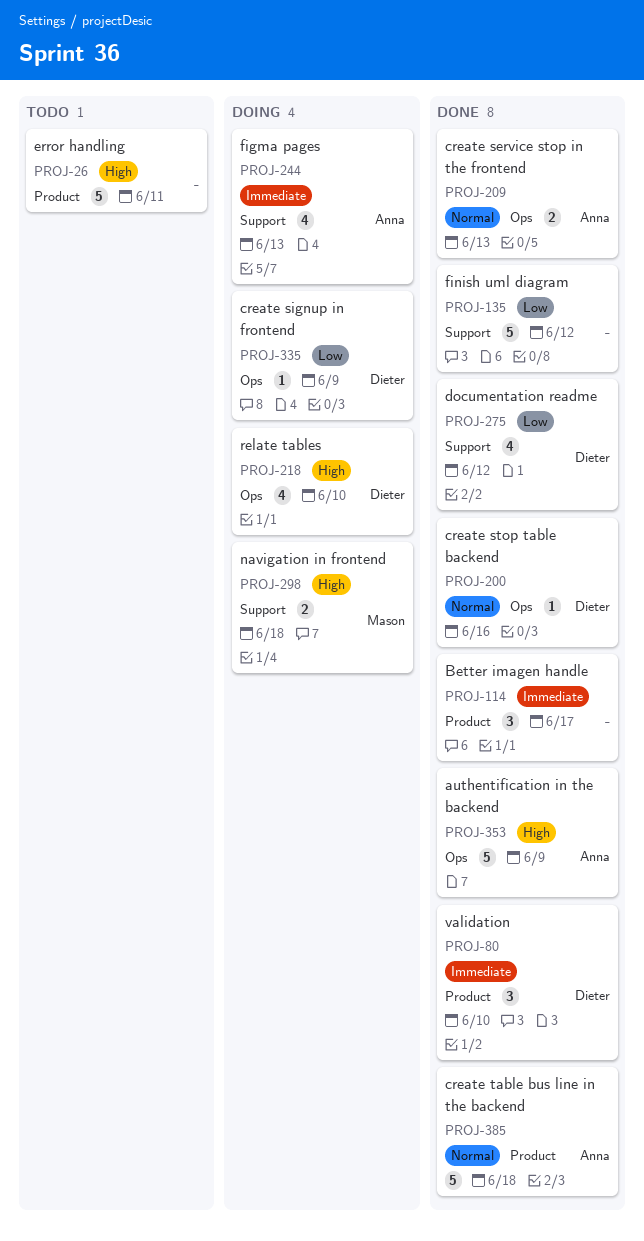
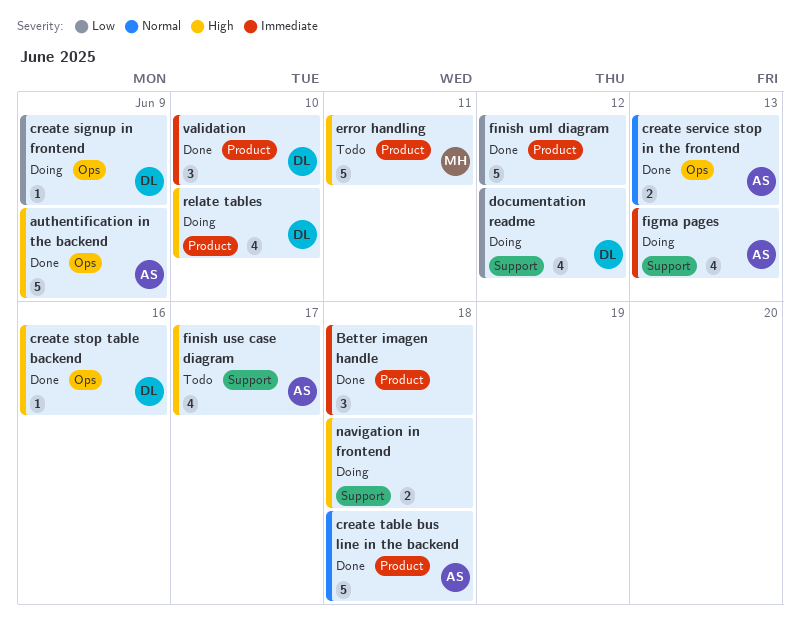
Better imagen handle, due: Jun 17 -> Jun 18
create stop table backend, priority: Normal -> High
documentation readme, status: Done -> Doing
error handling, owner: none -> Mason
finish uml diagram, label: Support -> Product
finish use case diagram: none -> present
navigation in frontend, owner: Mason -> none
relate tables, label: Ops -> Product

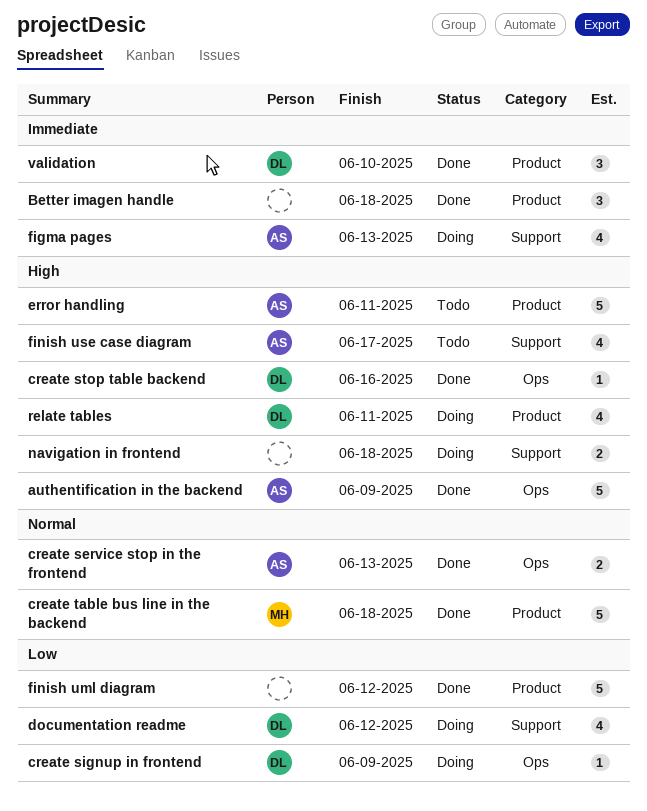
create table bus line in the backend, owner: AS -> MH
error handling, owner: MH -> AS
relate tables, due: Jun 10 -> Jun 11

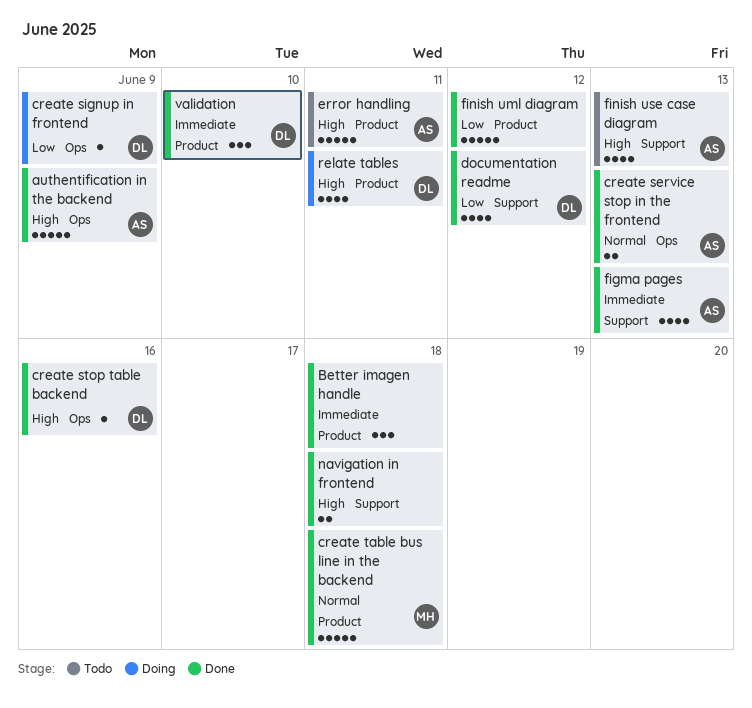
documentation readme, status: Doing -> Done
figma pages, status: Doing -> Done
finish use case diagram, due: Jun 17 -> Jun 13
navigation in frontend, status: Doing -> Done

